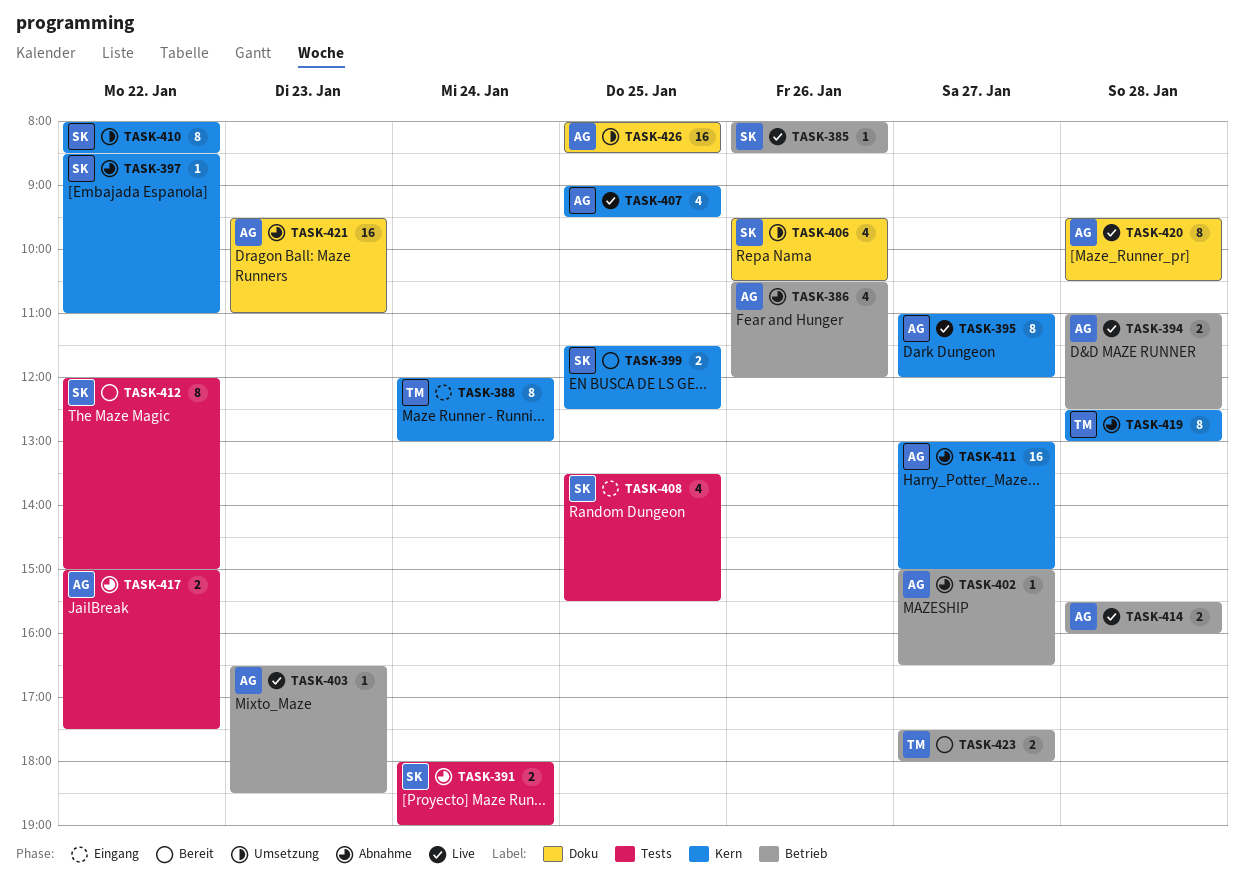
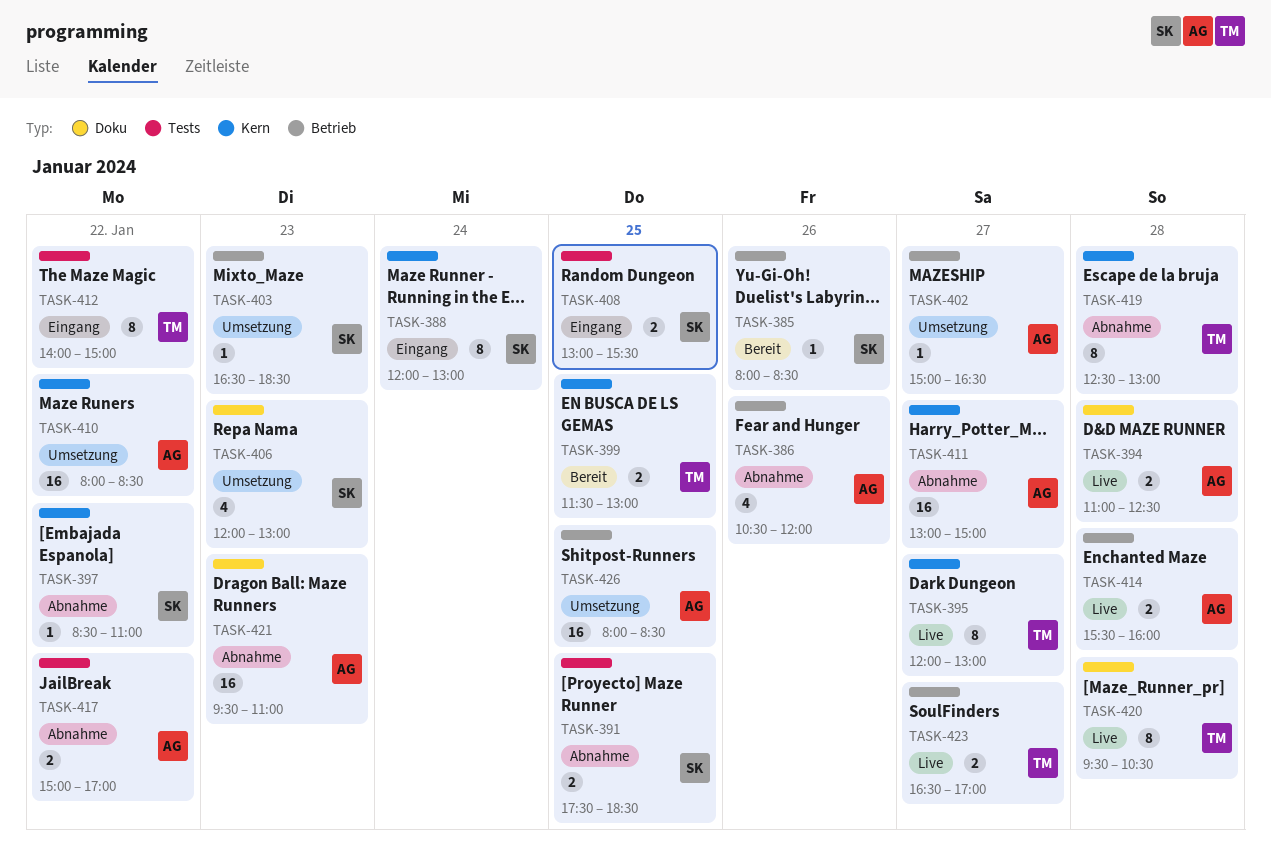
TASK-385, status: Live -> Bereit
TASK-388, owner: TM -> SK
TASK-391, day: Jan 24 -> Jan 25
TASK-391, begins: 18:00 -> 17:30
TASK-391, ends: 19:00 -> 18:30
TASK-394, label: Betrieb -> Doku
TASK-395, owner: AG -> TM
TASK-395, begins: 11:00 -> 12:00
TASK-395, ends: 12:00 -> 13:00
TASK-399, owner: SK -> TM
TASK-399, ends: 12:30 -> 13:00
TASK-402, status: Abnahme -> Umsetzung
TASK-403, status: Live -> Umsetzung
TASK-403, owner: AG -> SK
TASK-406, day: Jan 26 -> Jan 23
TASK-406, begins: 09:30 -> 12:00
TASK-406, ends: 10:30 -> 13:00
TASK-407: present -> none
TASK-408, estimate: 4 -> 2
TASK-408, begins: 13:30 -> 13:00
TASK-410, owner: SK -> AG
TASK-410, estimate: 8 -> 16
TASK-412, status: Bereit -> Eingang
TASK-412, owner: SK -> TM
TASK-412, begins: 12:00 -> 14:00
TASK-417, ends: 17:30 -> 17:00
TASK-420, owner: AG -> TM
TASK-423, status: Bereit -> Live
TASK-423, begins: 17:30 -> 16:30
TASK-423, ends: 18:00 -> 17:00
TASK-426, label: Doku -> Betrieb

